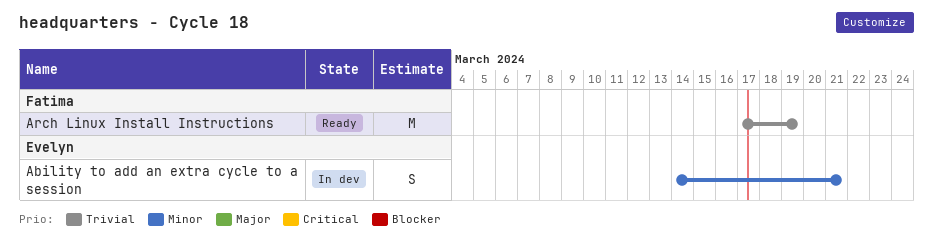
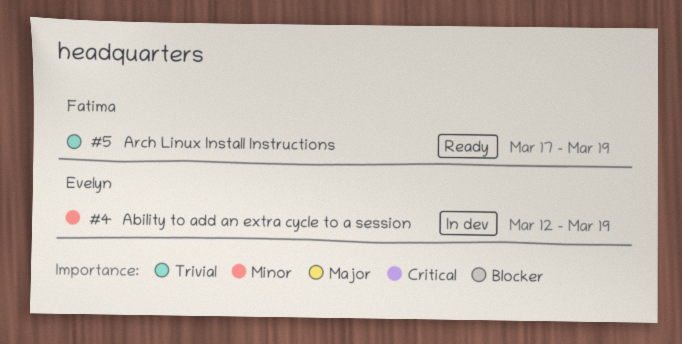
Ability to add an extra cycle to a session, start: Mar 14 -> Mar 12
Ability to add an extra cycle to a session, due: Mar 21 -> Mar 19

